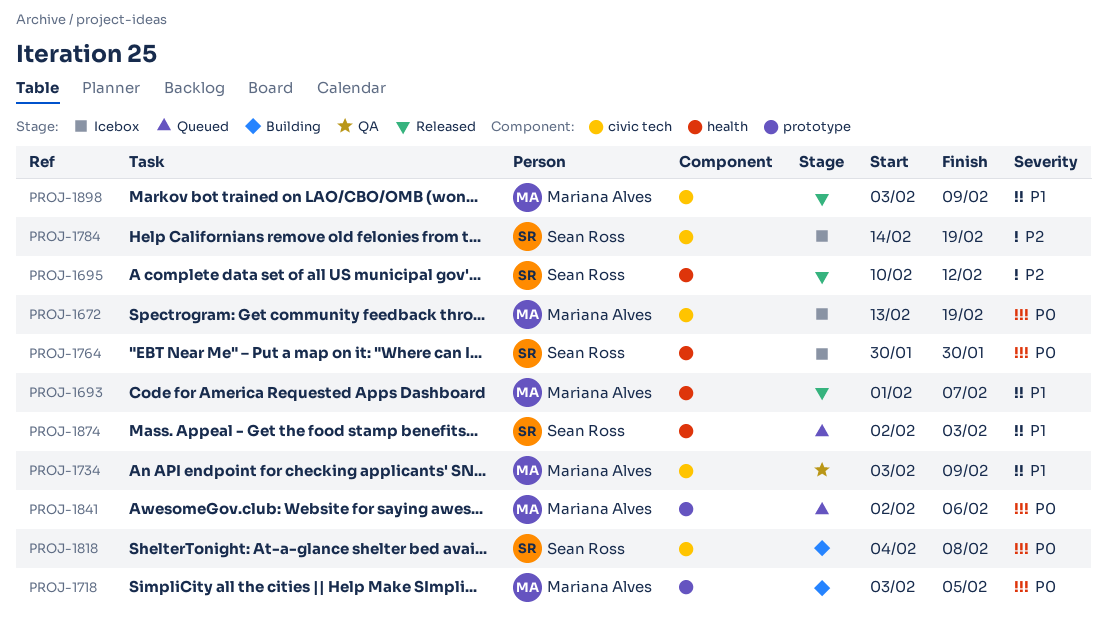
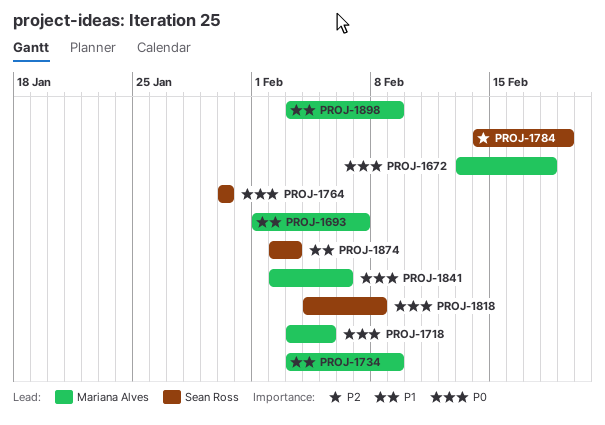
PROJ-1672, due: Feb 19 -> Feb 18
PROJ-1695: present -> none

